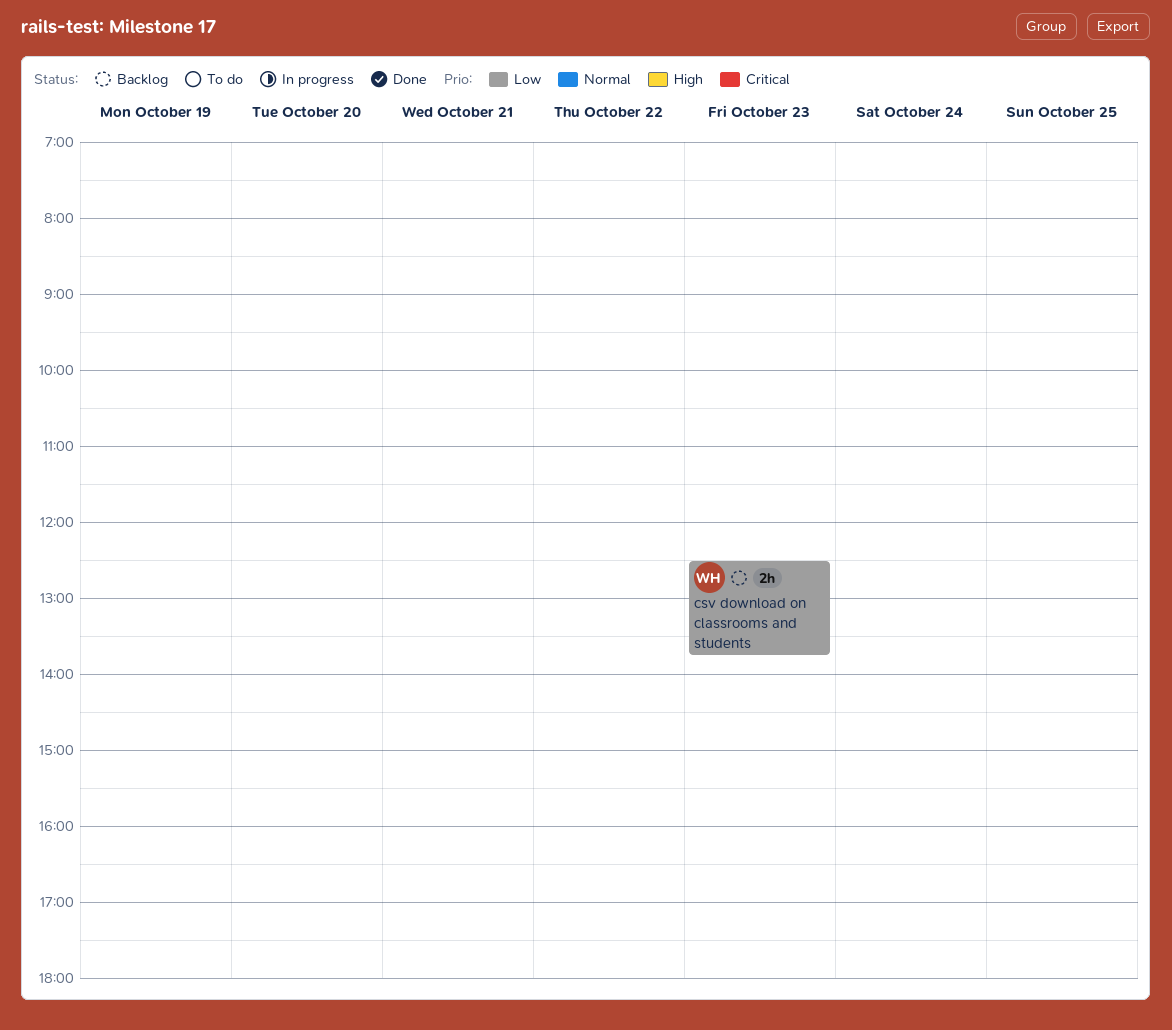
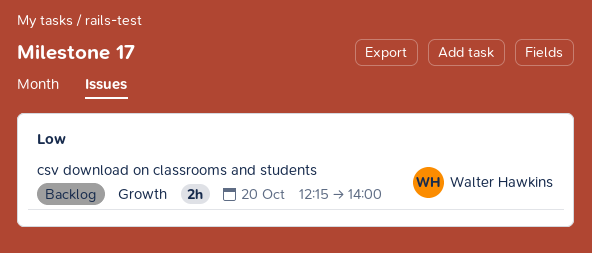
csv download on classrooms and students, day: Oct 23 -> Oct 20
csv download on classrooms and students, begins: 12:30 -> 12:15
csv download on classrooms and students, ends: 13:45 -> 14:00

